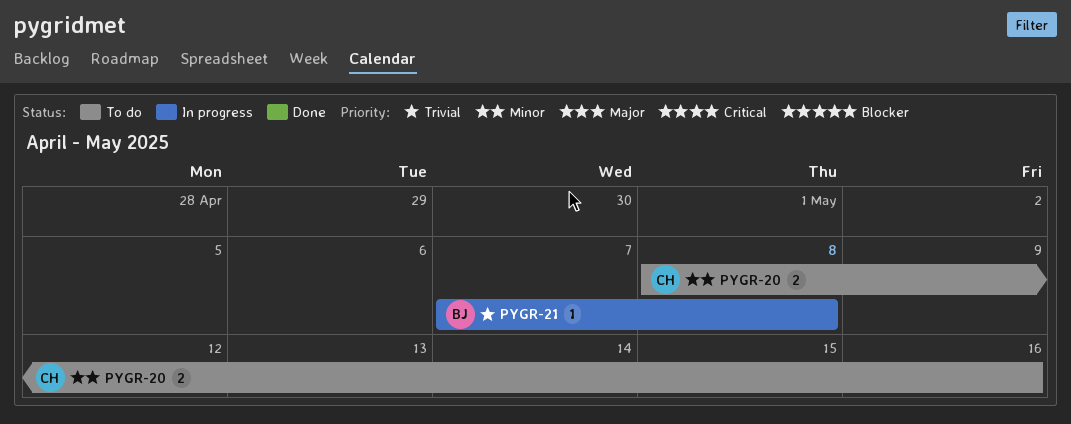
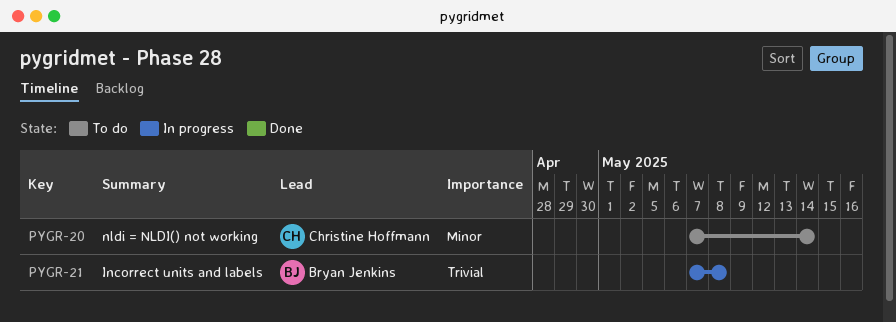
PYGR-20, start: May 8 -> May 7
PYGR-20, due: May 16 -> May 14

